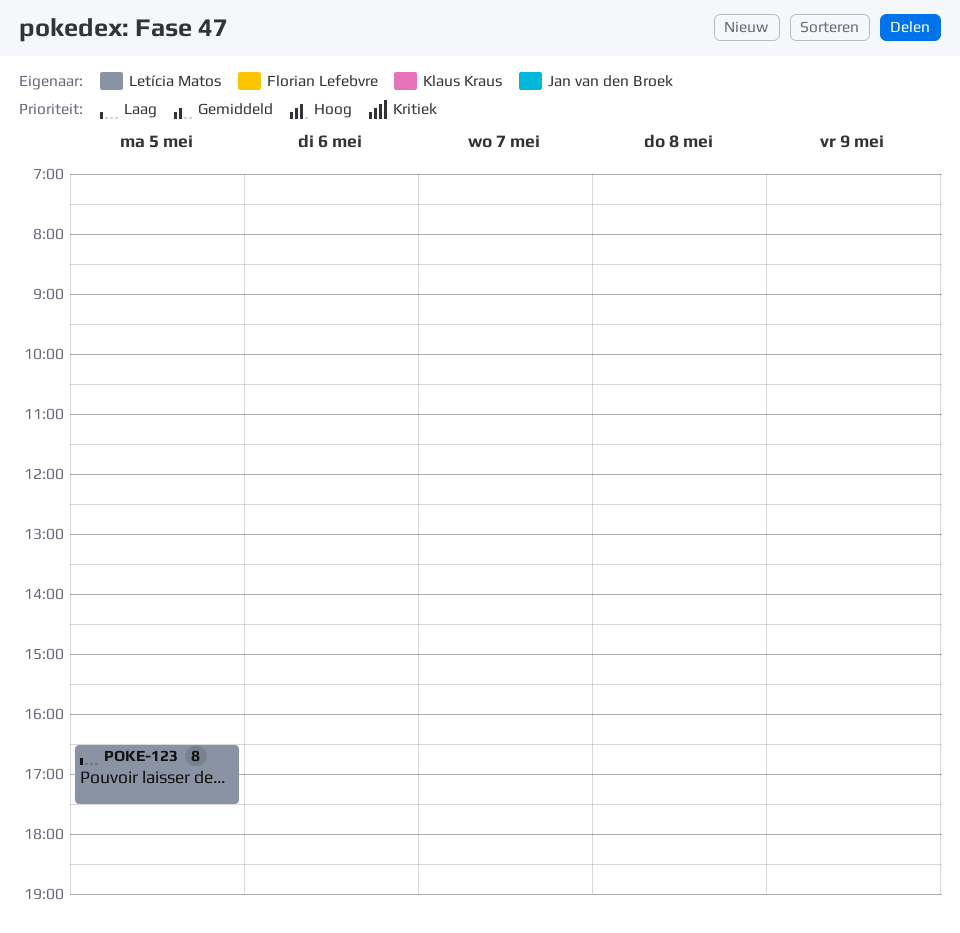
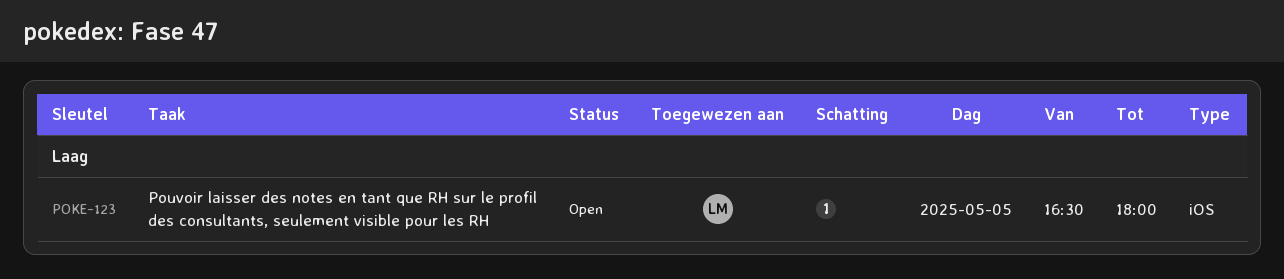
POKE-123, estimate: 8 -> 1
POKE-123, ends: 17:30 -> 18:00

